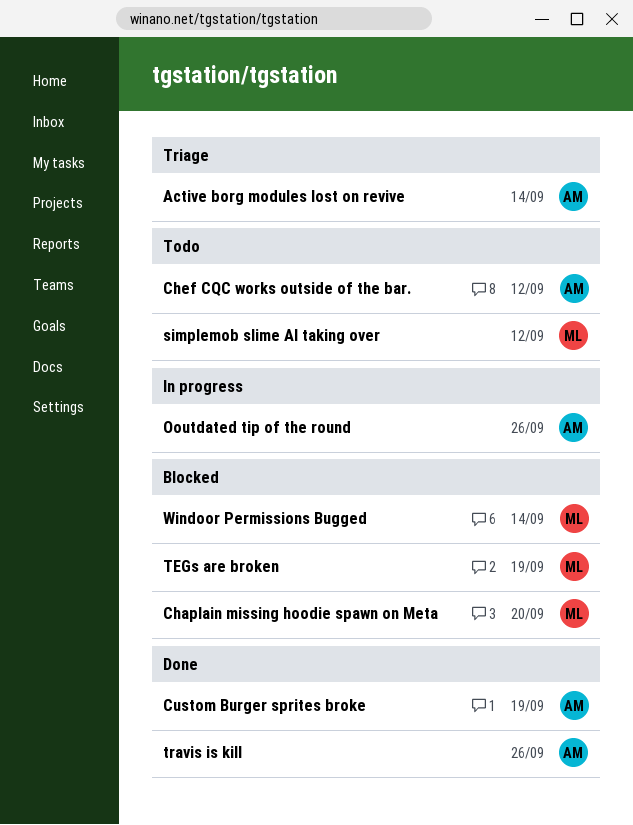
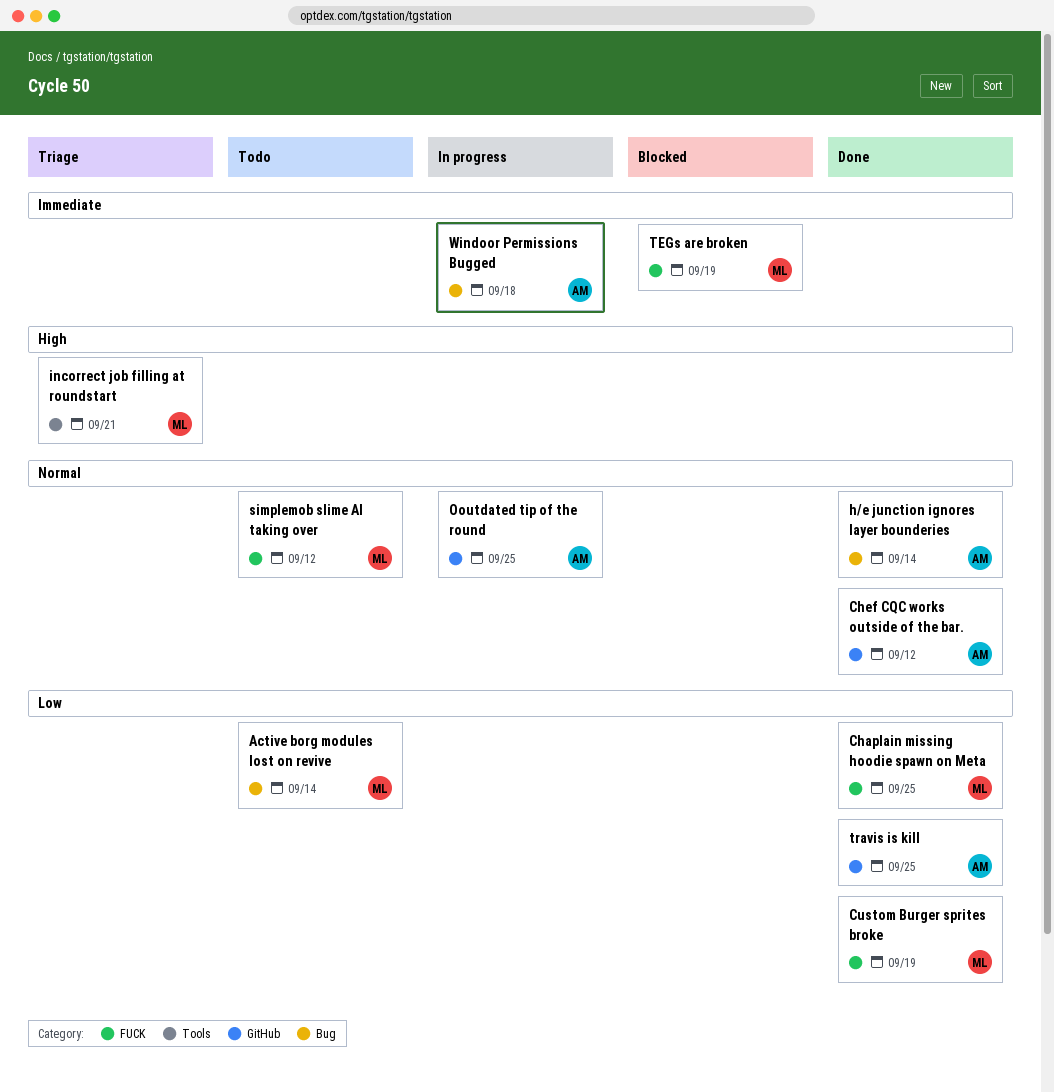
Active borg modules lost on revive, status: Triage -> Todo
Active borg modules lost on revive, owner: AM -> ML
Chaplain missing hoodie spawn on Meta, status: Blocked -> Done
Chaplain missing hoodie spawn on Meta, due: Sep 20 -> Sep 25
Chef CQC works outside of the bar., status: Todo -> Done
Custom Burger sprites broke, owner: AM -> ML
h/e junction ignores layer bounderies: none -> present
incorrect job filling at roundstart: none -> present
Ooutdated tip of the round, due: Sep 26 -> Sep 25
travis is kill, due: Sep 26 -> Sep 25
Windoor Permissions Bugged, status: Blocked -> In progress
Windoor Permissions Bugged, owner: ML -> AM
Windoor Permissions Bugged, due: Sep 14 -> Sep 18

